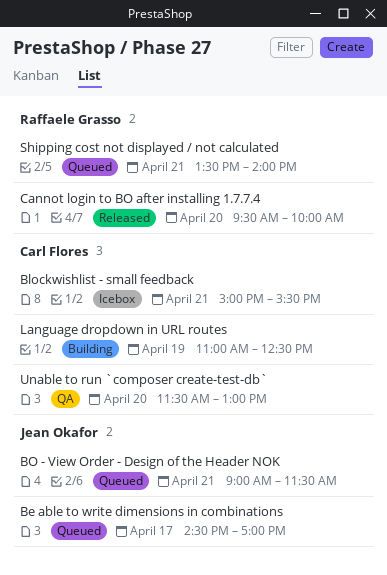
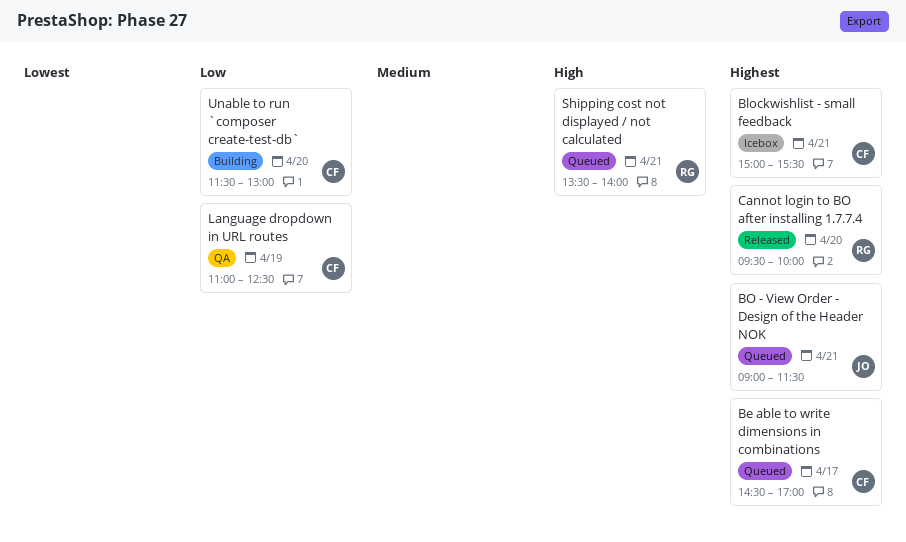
Be able to write dimensions in combinations, owner: Jean Okafor -> Carl Flores
Language dropdown in URL routes, status: Building -> QA
Unable to run `composer create-test-db`, status: QA -> Building

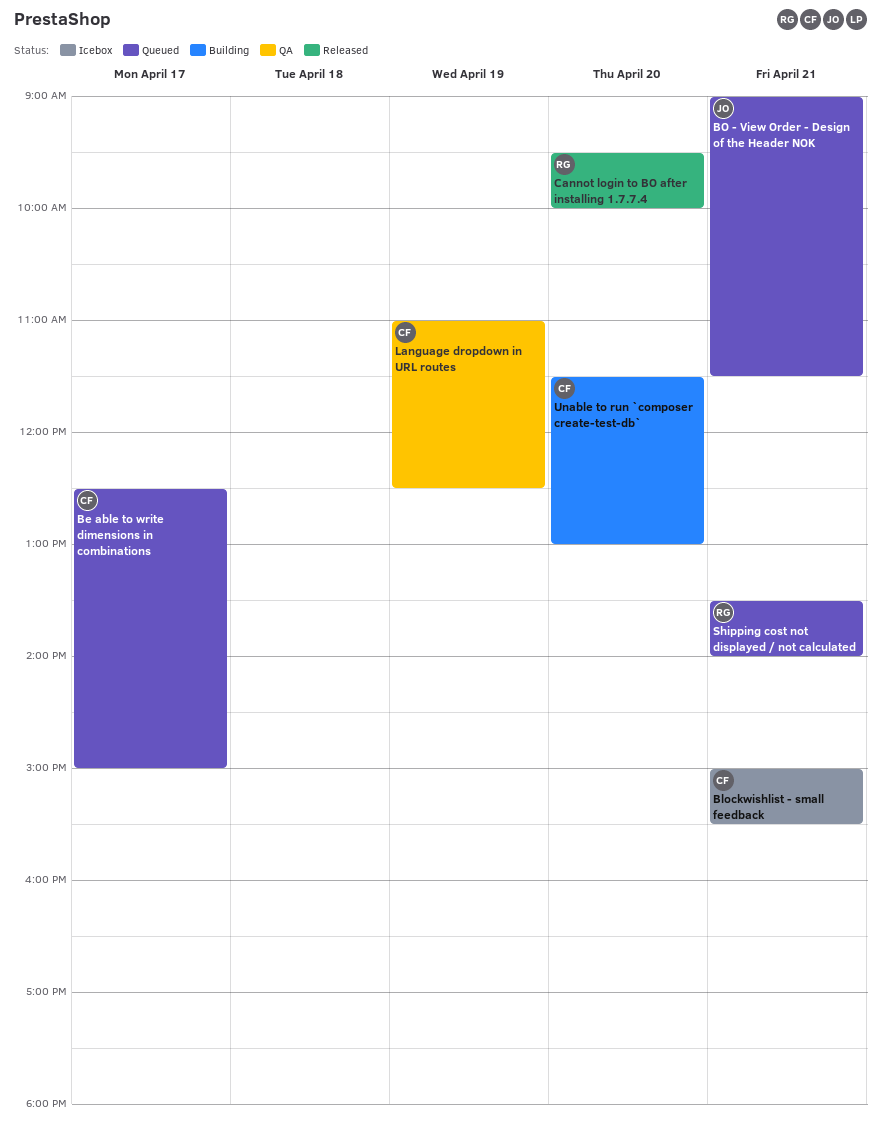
Be able to write dimensions in combinations, begins: 14:30 -> 12:30
Be able to write dimensions in combinations, ends: 17:00 -> 15:00

